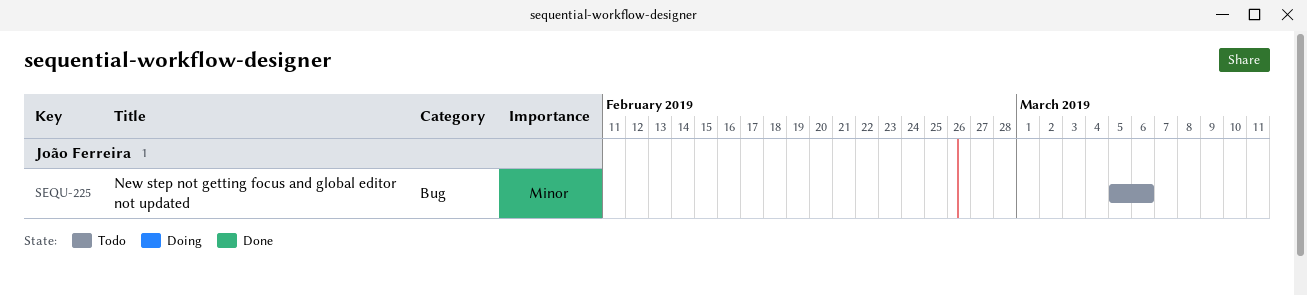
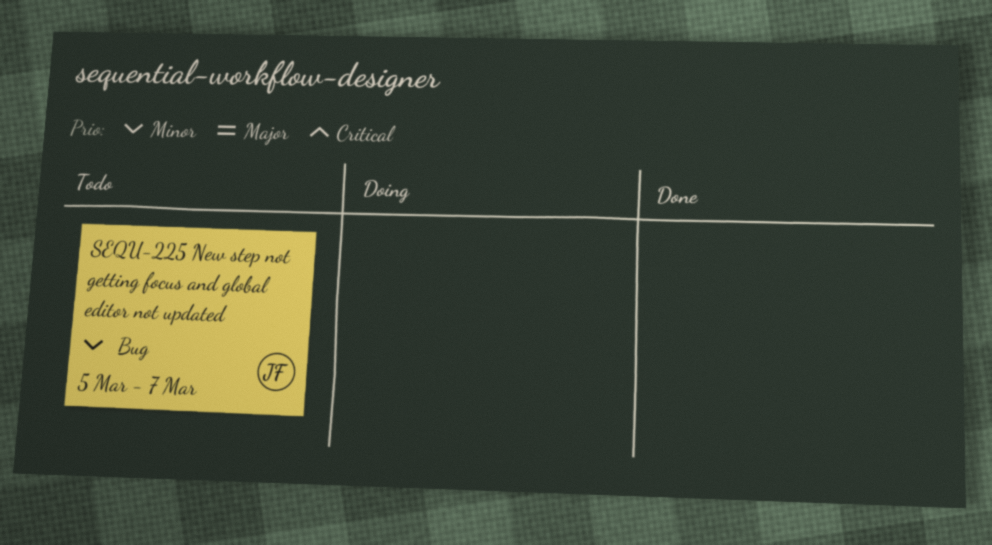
SEQU-225, due: Mar 6 -> Mar 7

